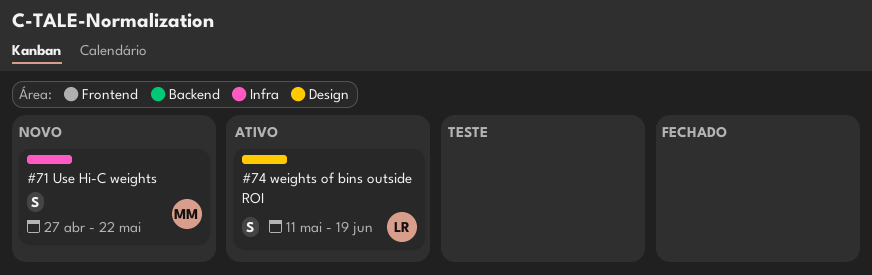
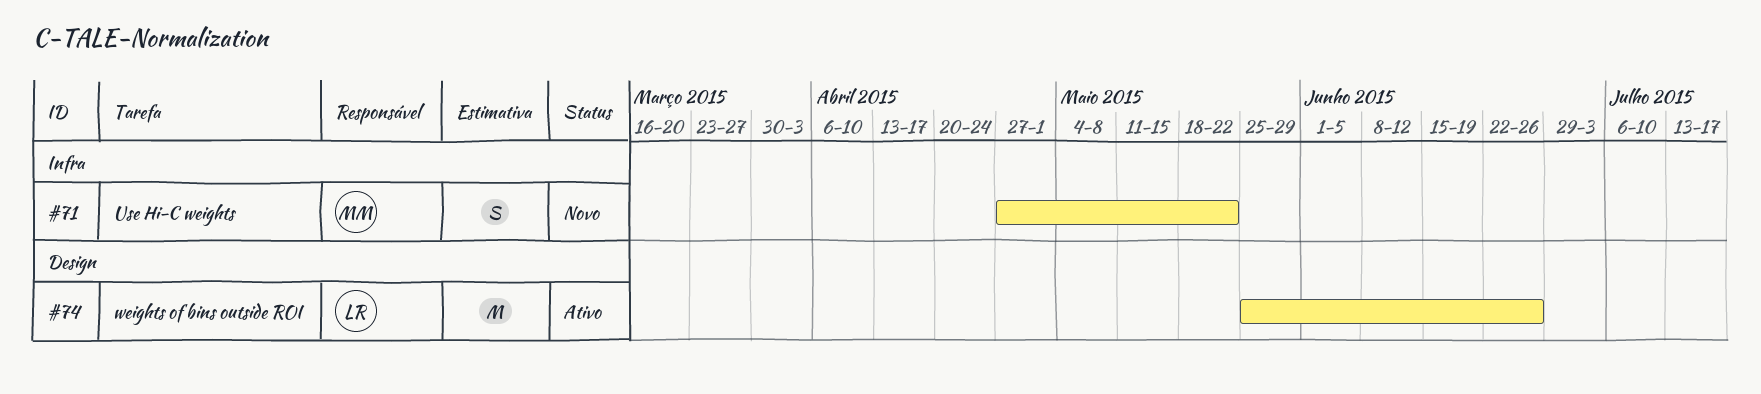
#74, estimate: S -> M
#74, start: May 11 -> May 25
#74, due: Jun 19 -> Jun 26

